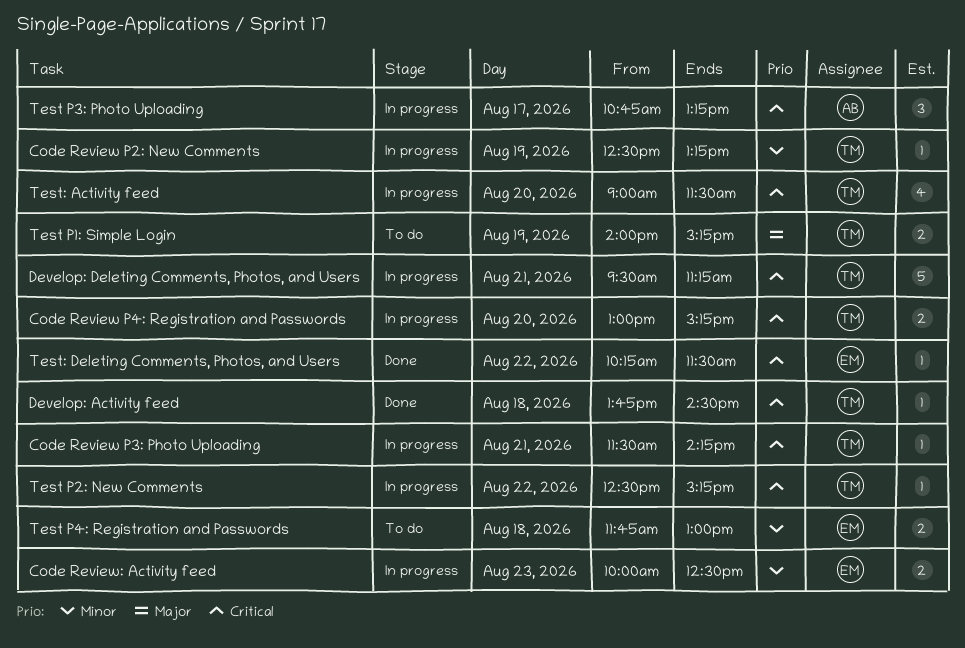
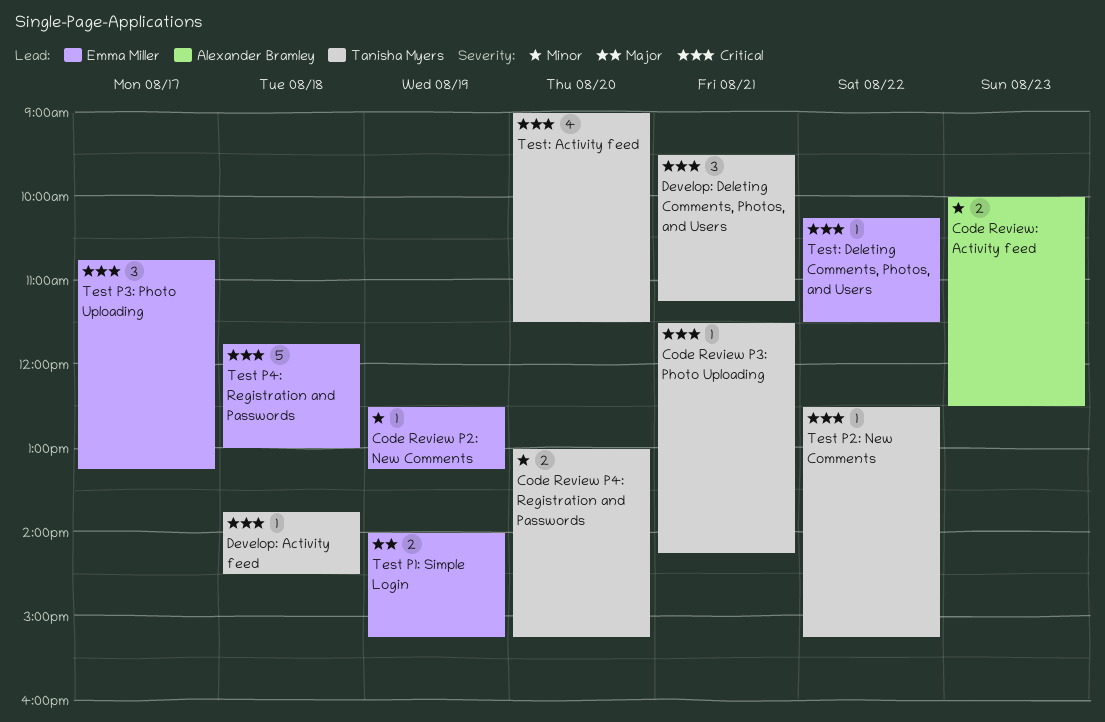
Code Review P2: New Comments, owner: Tanisha Myers -> Emma Miller
Code Review P4: Registration and Passwords, priority: Critical -> Minor
Code Review: Activity feed, owner: Emma Miller -> Alexander Bramley
Develop: Deleting Comments, Photos, and Users, estimate: 5 -> 3
Test P1: Simple Login, owner: Tanisha Myers -> Emma Miller
Test P3: Photo Uploading, owner: Alexander Bramley -> Emma Miller
Test P4: Registration and Passwords, priority: Minor -> Critical
Test P4: Registration and Passwords, estimate: 2 -> 5

